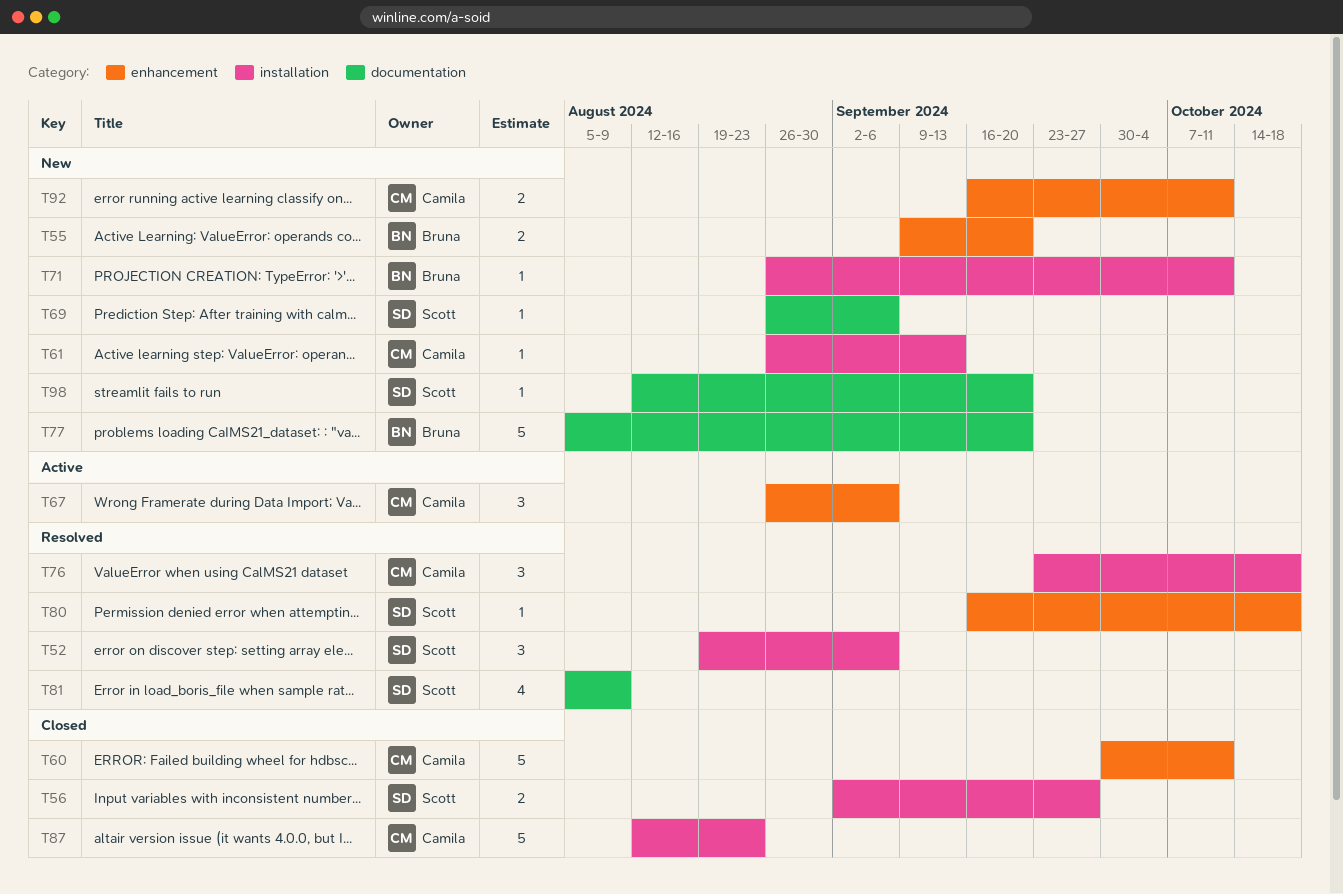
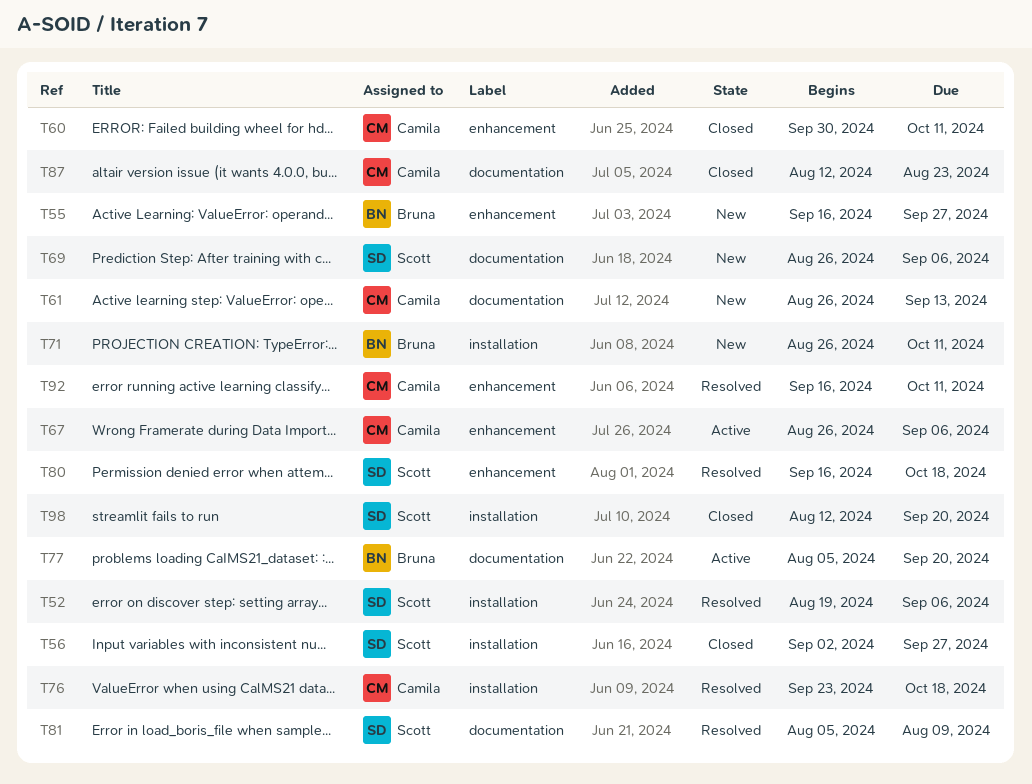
T55, start: Sep 9 -> Sep 16
T55, due: Sep 20 -> Sep 27
T61, label: installation -> documentation
T77, status: New -> Active
T87, label: installation -> documentation
T92, status: New -> Resolved
T98, status: New -> Closed
T98, label: documentation -> installation

